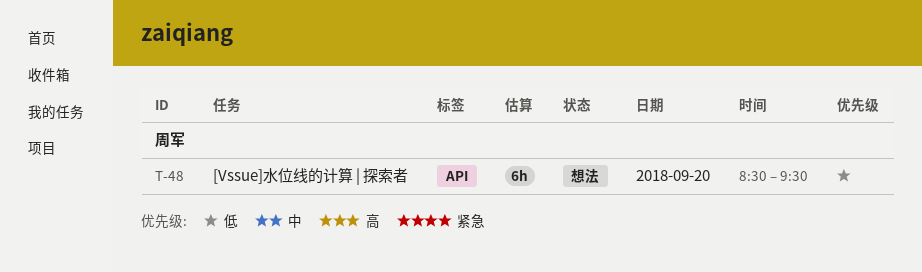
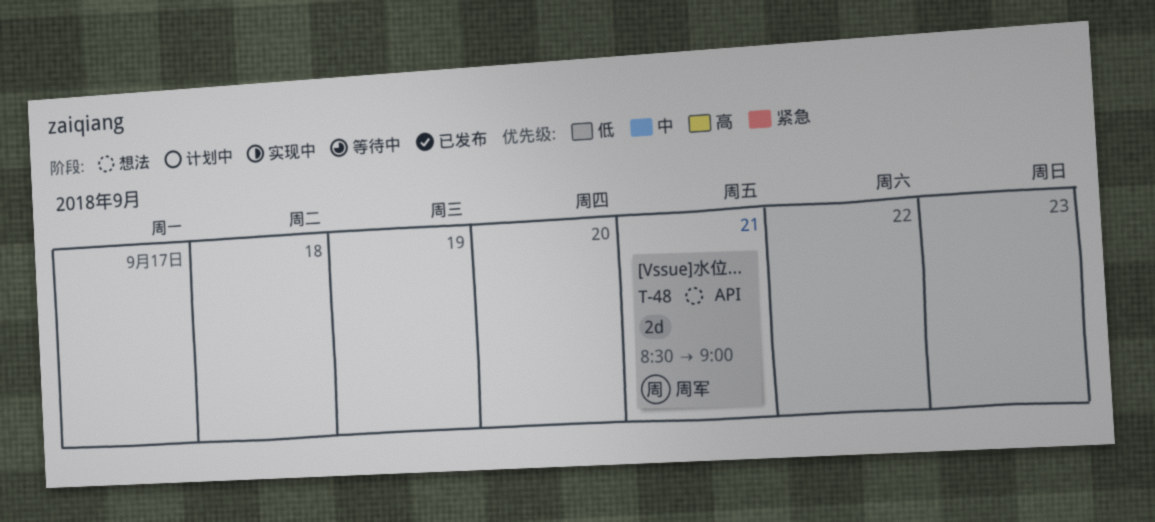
T-48, estimate: 6h -> 2d
T-48, day: Sep 20 -> Sep 21
T-48, ends: 09:30 -> 09:00

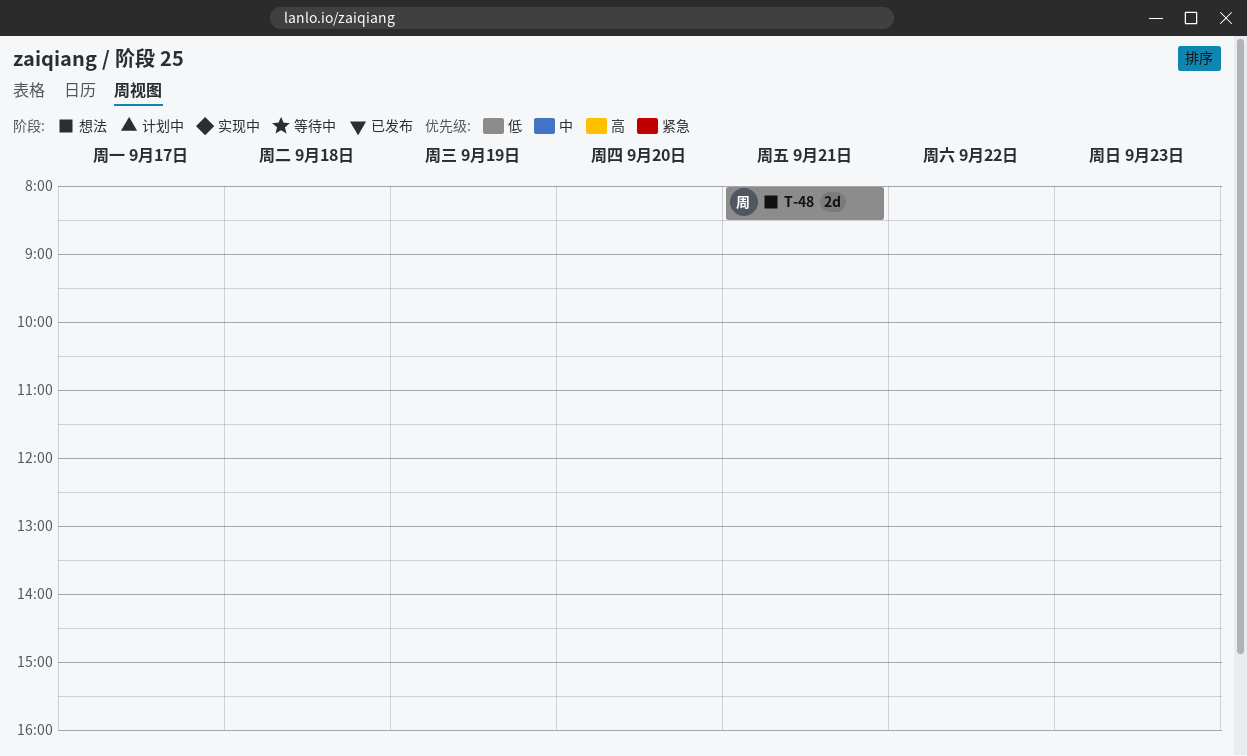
T-48, begins: 08:30 -> 08:00
T-48, ends: 09:00 -> 08:30

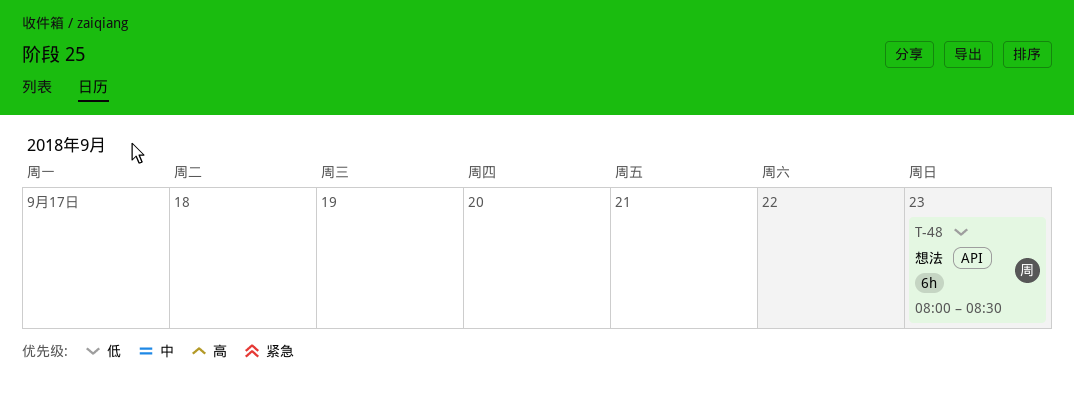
T-48, estimate: 2d -> 6h
T-48, day: Sep 21 -> Sep 23

